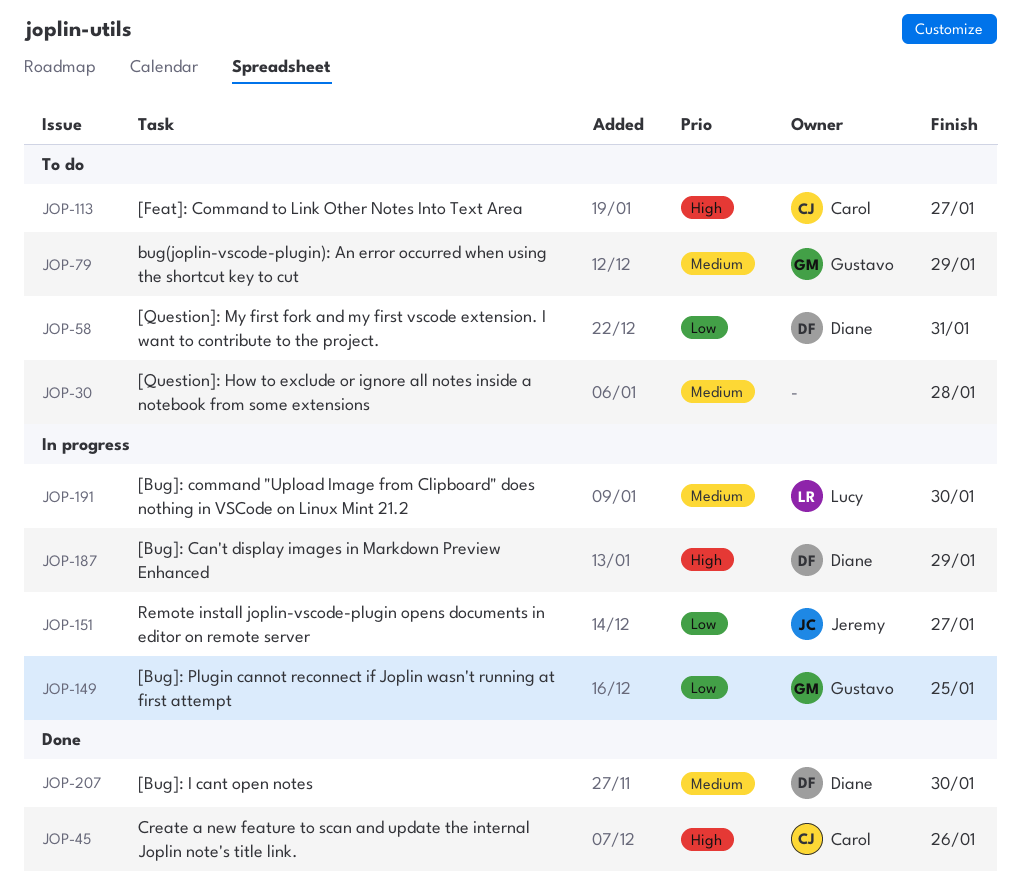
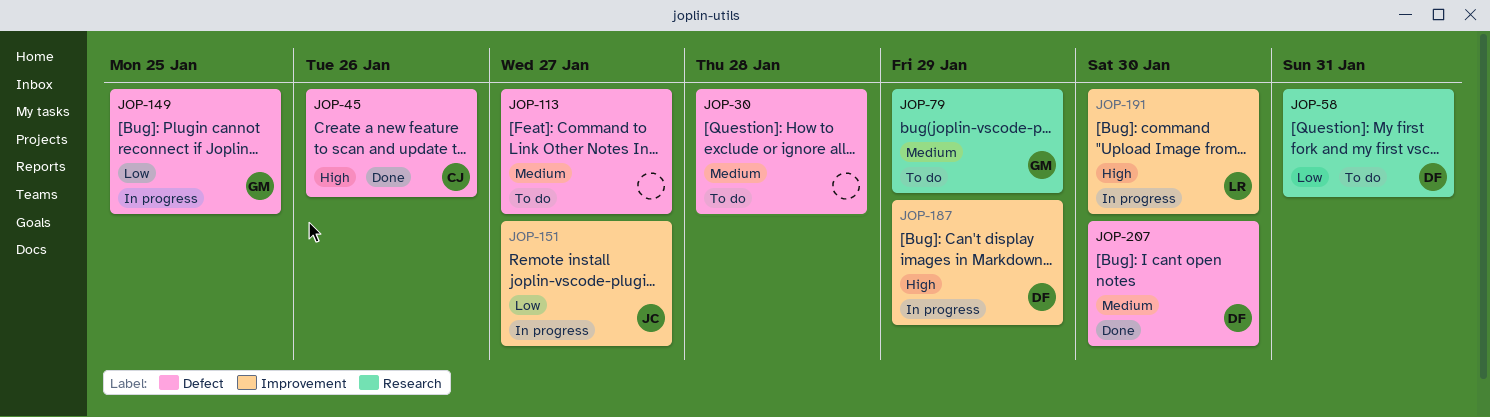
JOP-113, owner: Carol -> none
JOP-113, priority: High -> Medium
JOP-191, priority: Medium -> High

